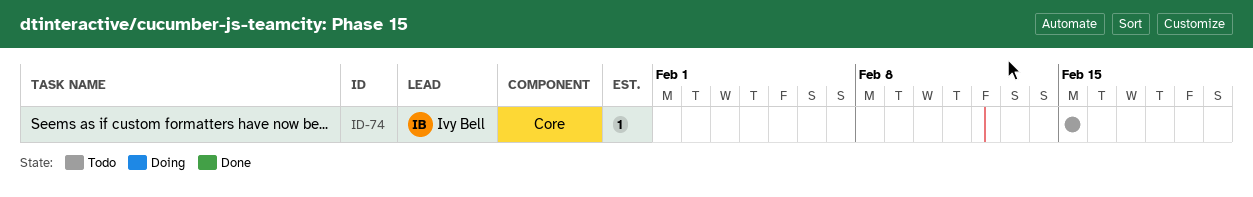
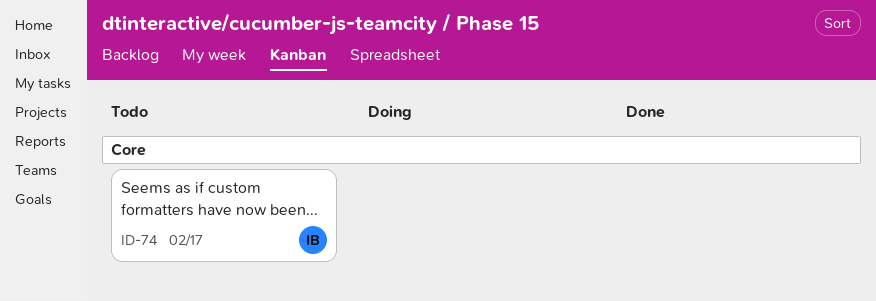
ID-74, due: Feb 15 -> Feb 17

